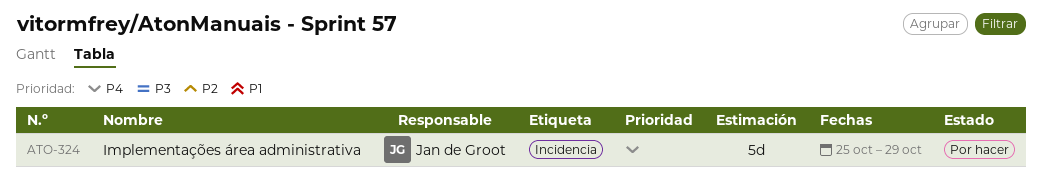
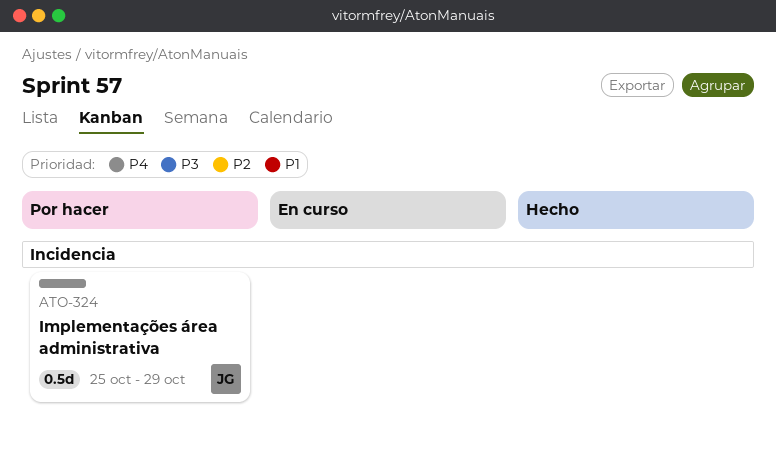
ATO-324, estimate: 5d -> 0.5d

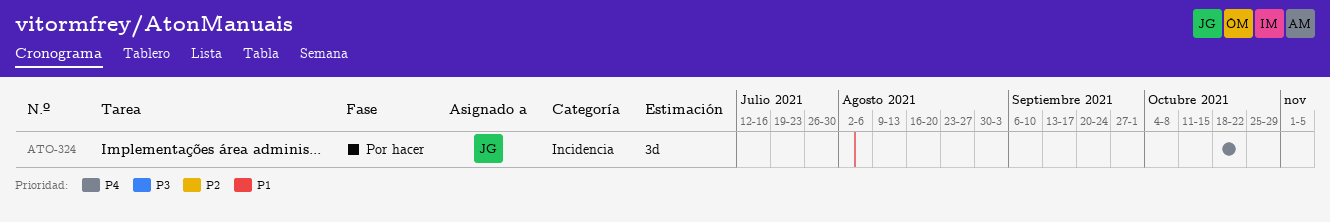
ATO-324, estimate: 0.5d -> 3d
ATO-324, start: Oct 25 -> Oct 18
ATO-324, due: Oct 29 -> Oct 22

